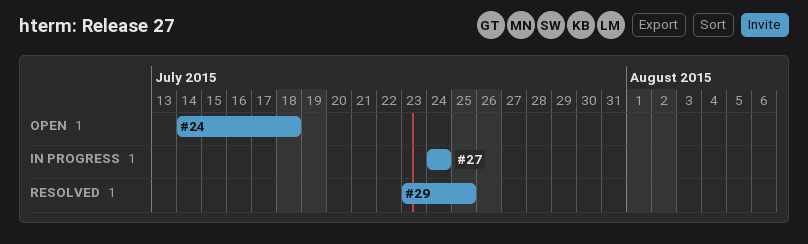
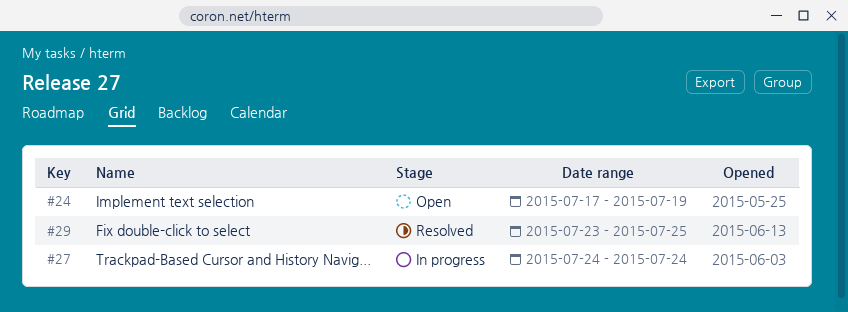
#24, start: Jul 14 -> Jul 17
#24, due: Jul 18 -> Jul 19

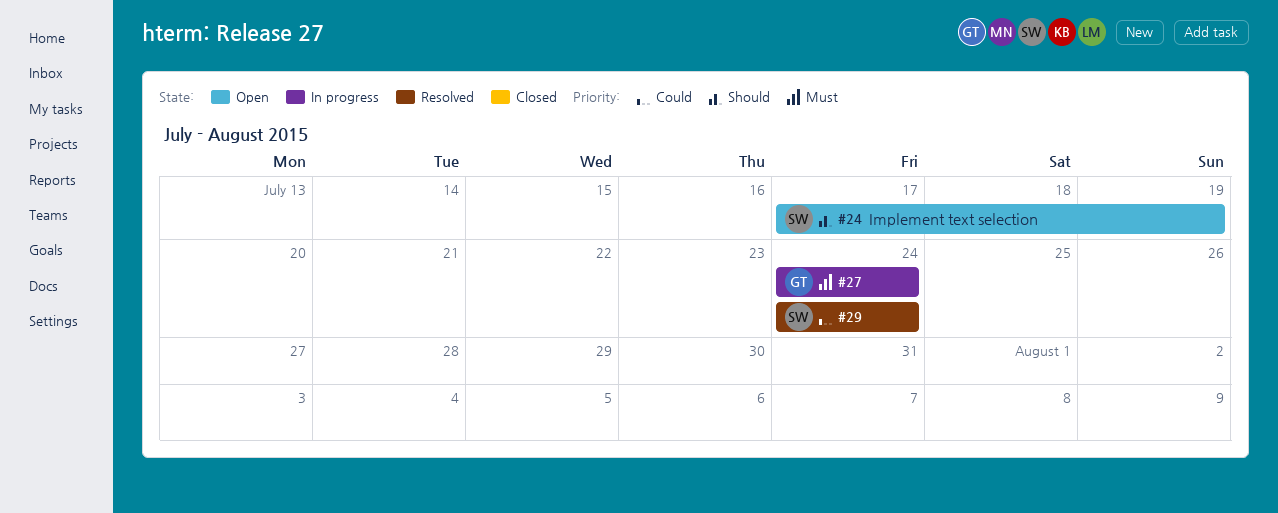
#29, start: Jul 23 -> Jul 24
#29, due: Jul 25 -> Jul 24

